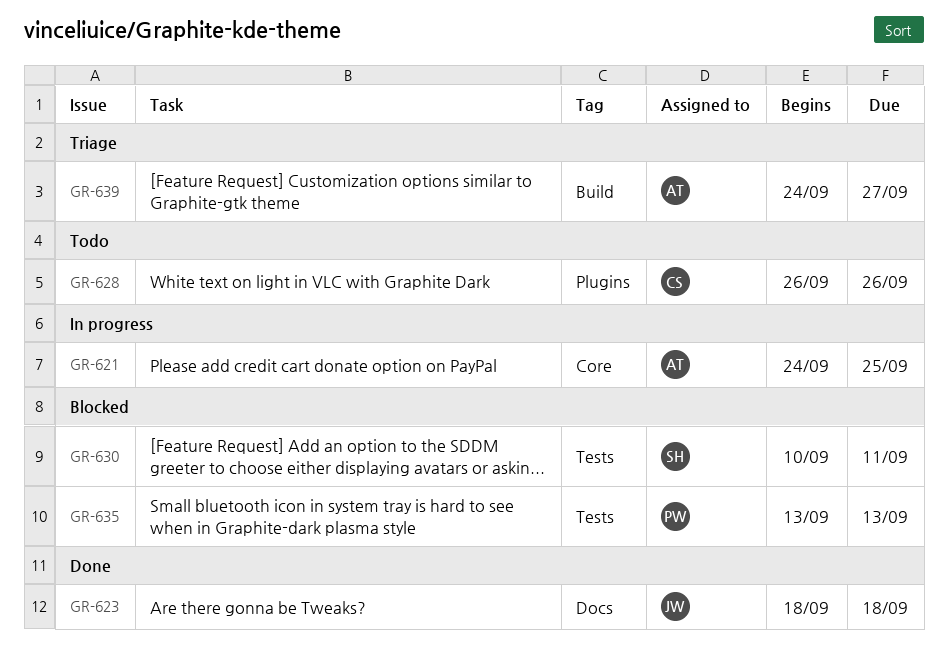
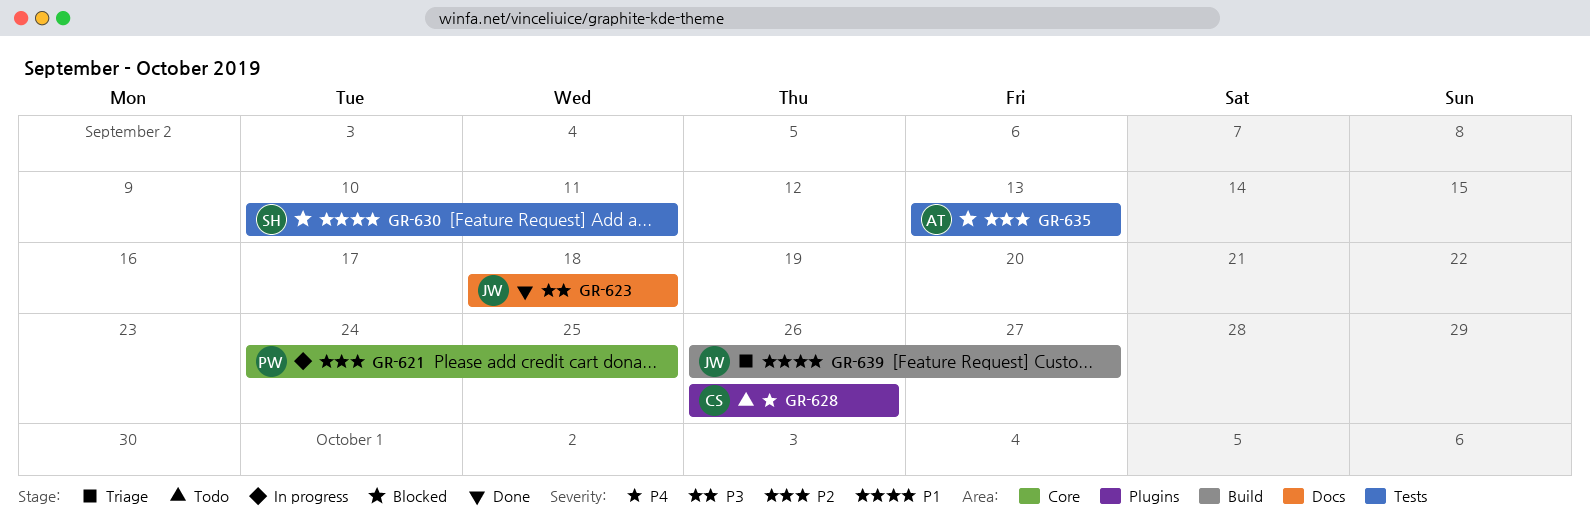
GR-621, owner: AT -> PW
GR-635, owner: PW -> AT
GR-639, owner: AT -> JW
GR-639, start: Sep 24 -> Sep 26

